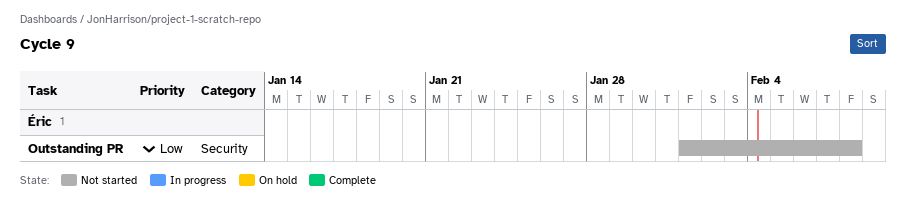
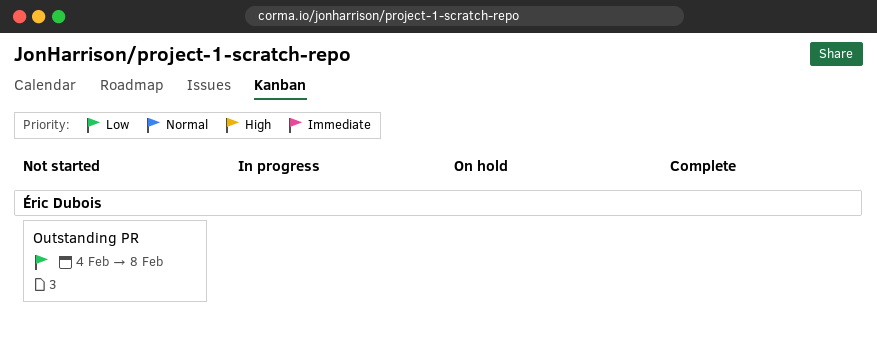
Outstanding PR, start: Feb 1 -> Feb 4

